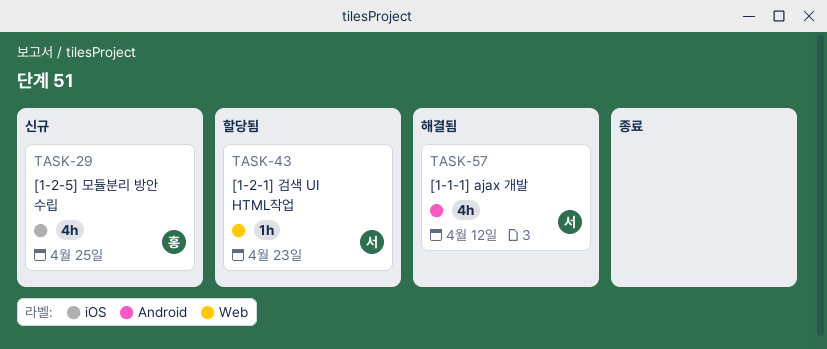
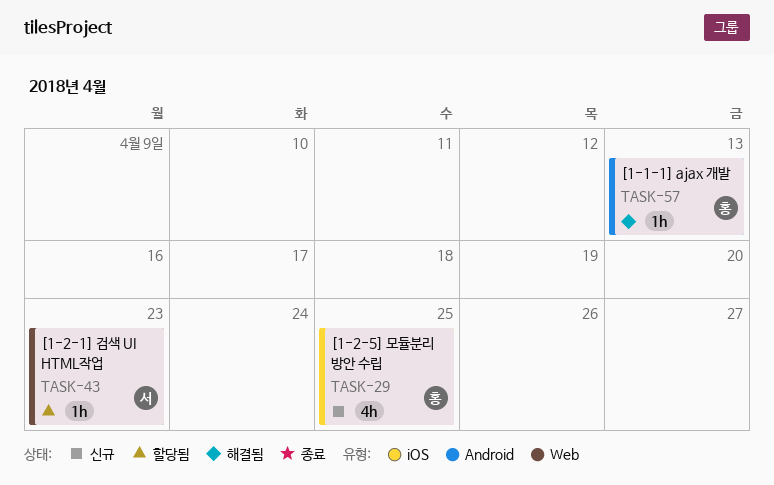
TASK-57, owner: 서 -> 홍
TASK-57, estimate: 4h -> 1h
TASK-57, due: Apr 12 -> Apr 13

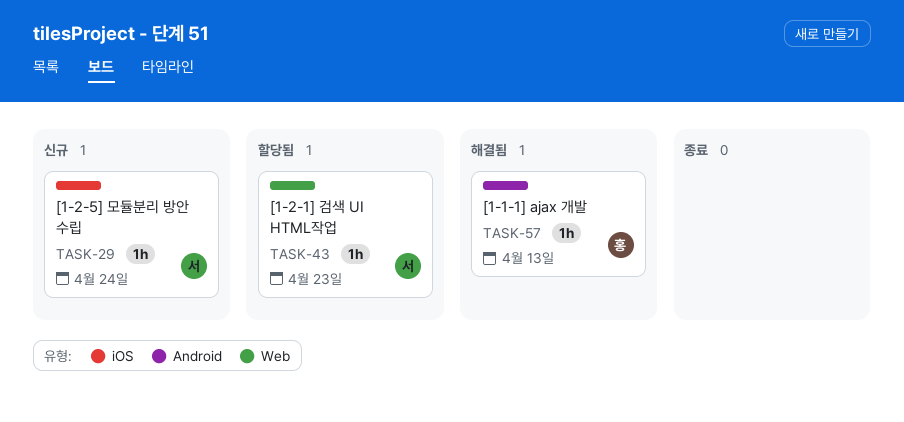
TASK-29, owner: 홍 -> 서
TASK-29, estimate: 4h -> 1h
TASK-29, due: Apr 25 -> Apr 24

